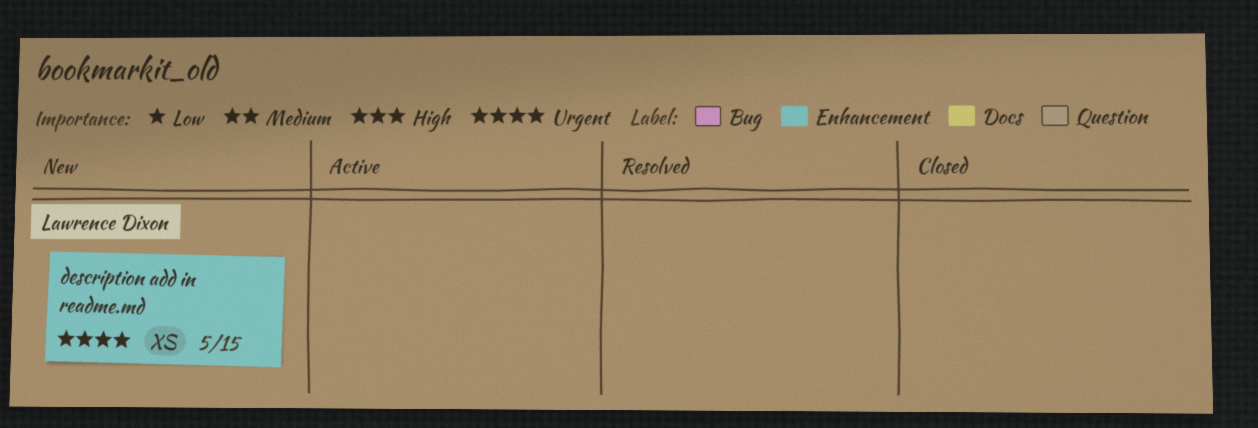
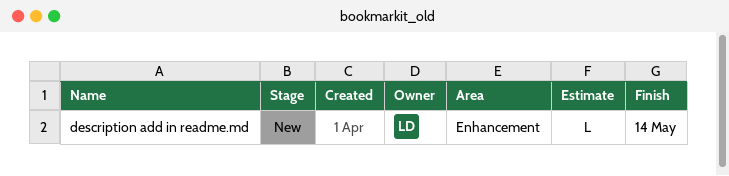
description add in readme.md, estimate: XS -> L
description add in readme.md, due: May 15 -> May 14

